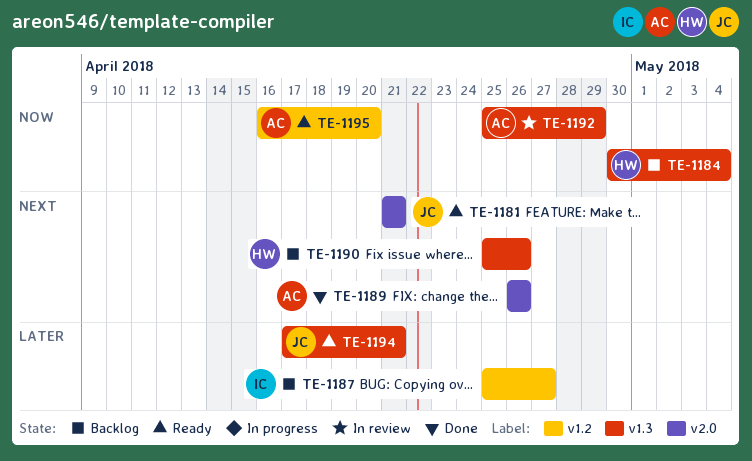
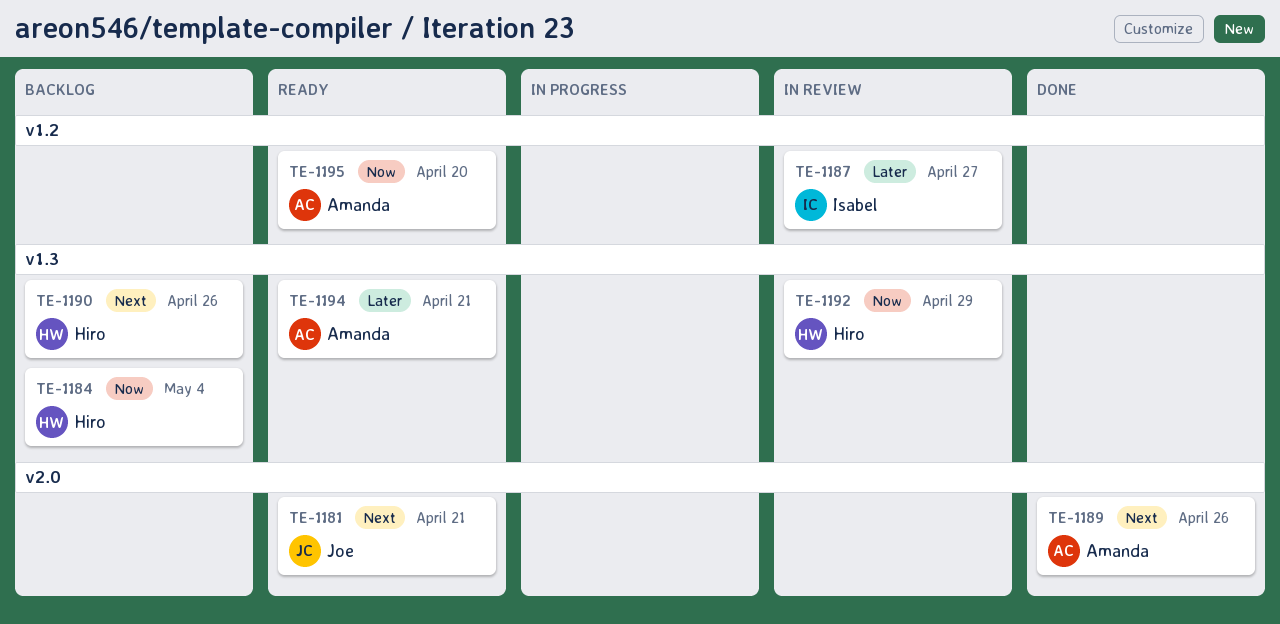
TE-1187, status: Backlog -> In review
TE-1192, owner: Amanda -> Hiro
TE-1194, owner: Joe -> Amanda

